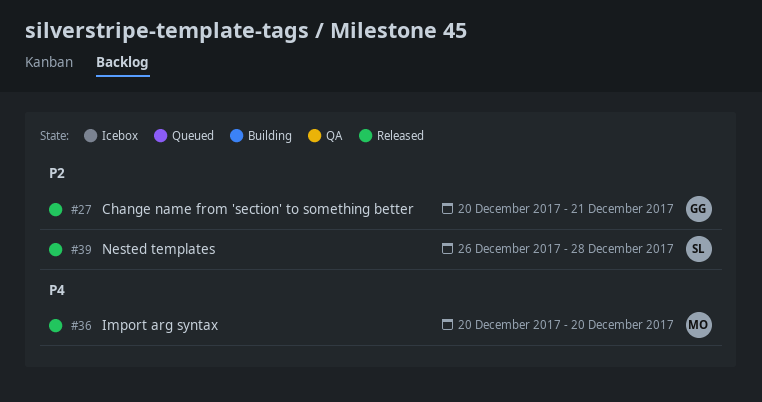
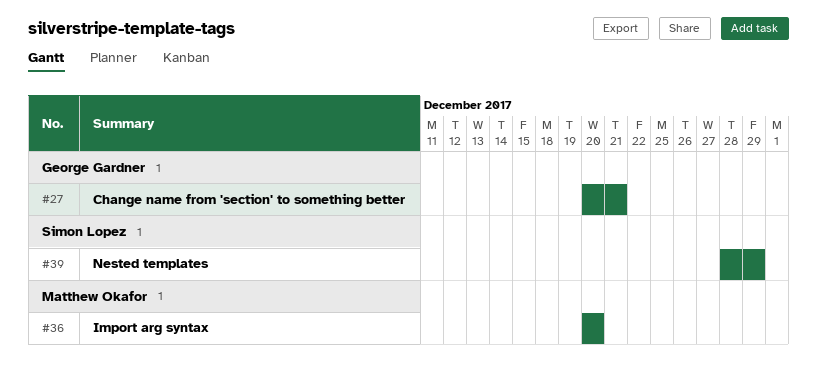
#39, start: Dec 26 -> Dec 28
#39, due: Dec 28 -> Dec 29

